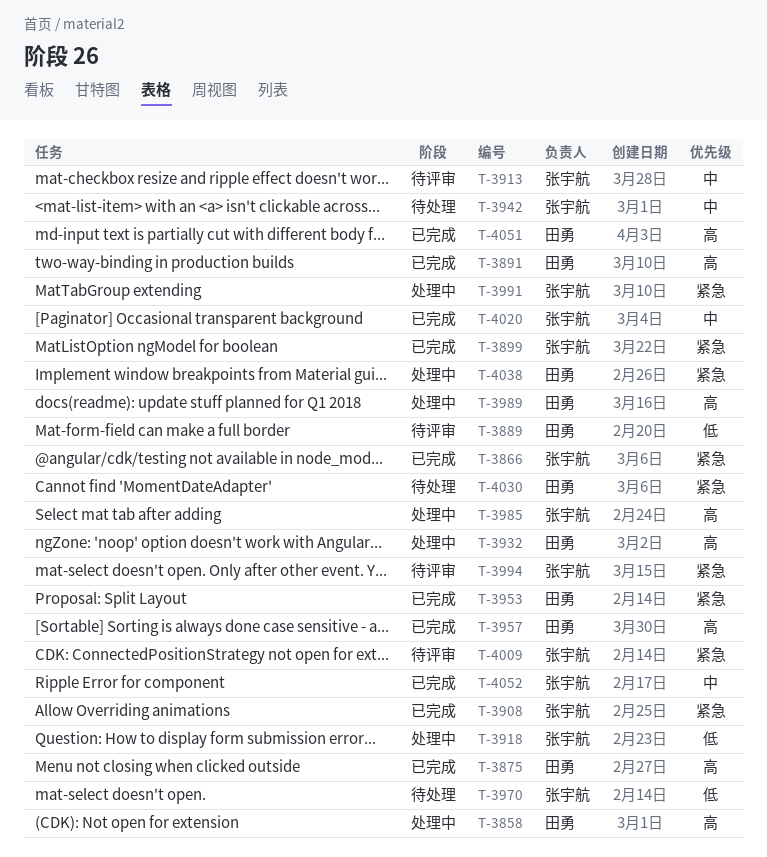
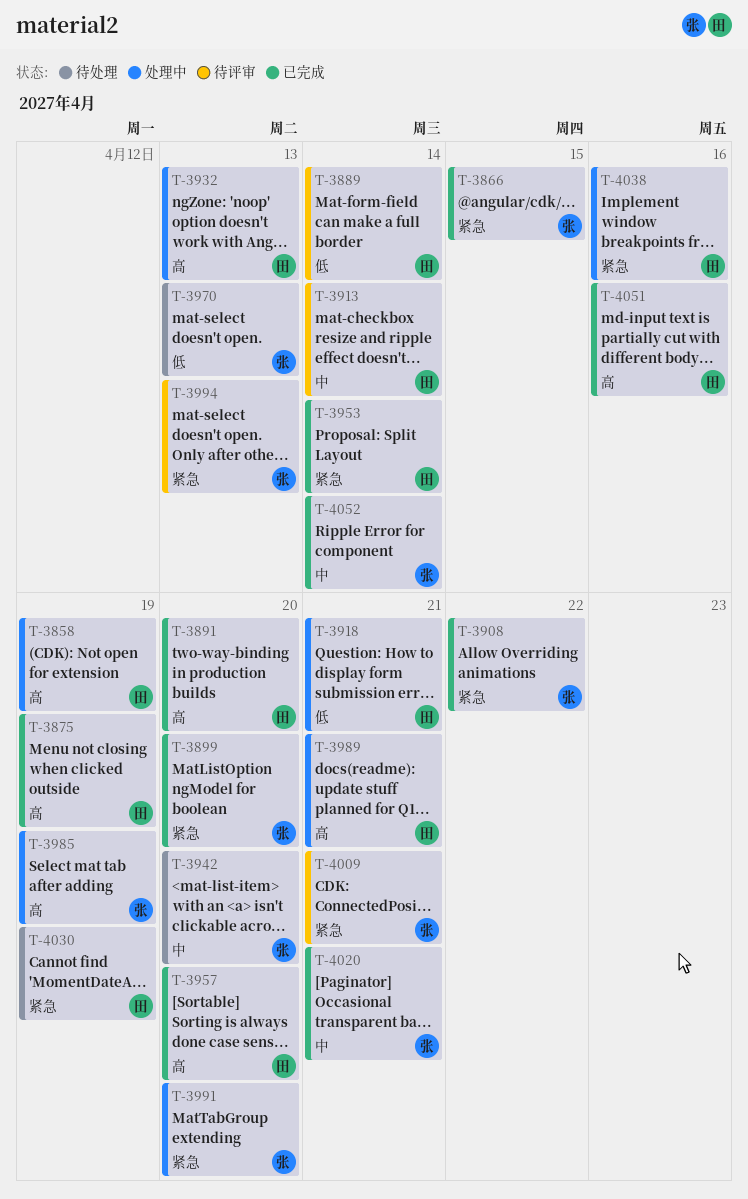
T-3913, owner: 张宇航 -> 田勇
T-3918, owner: 张宇航 -> 田勇

